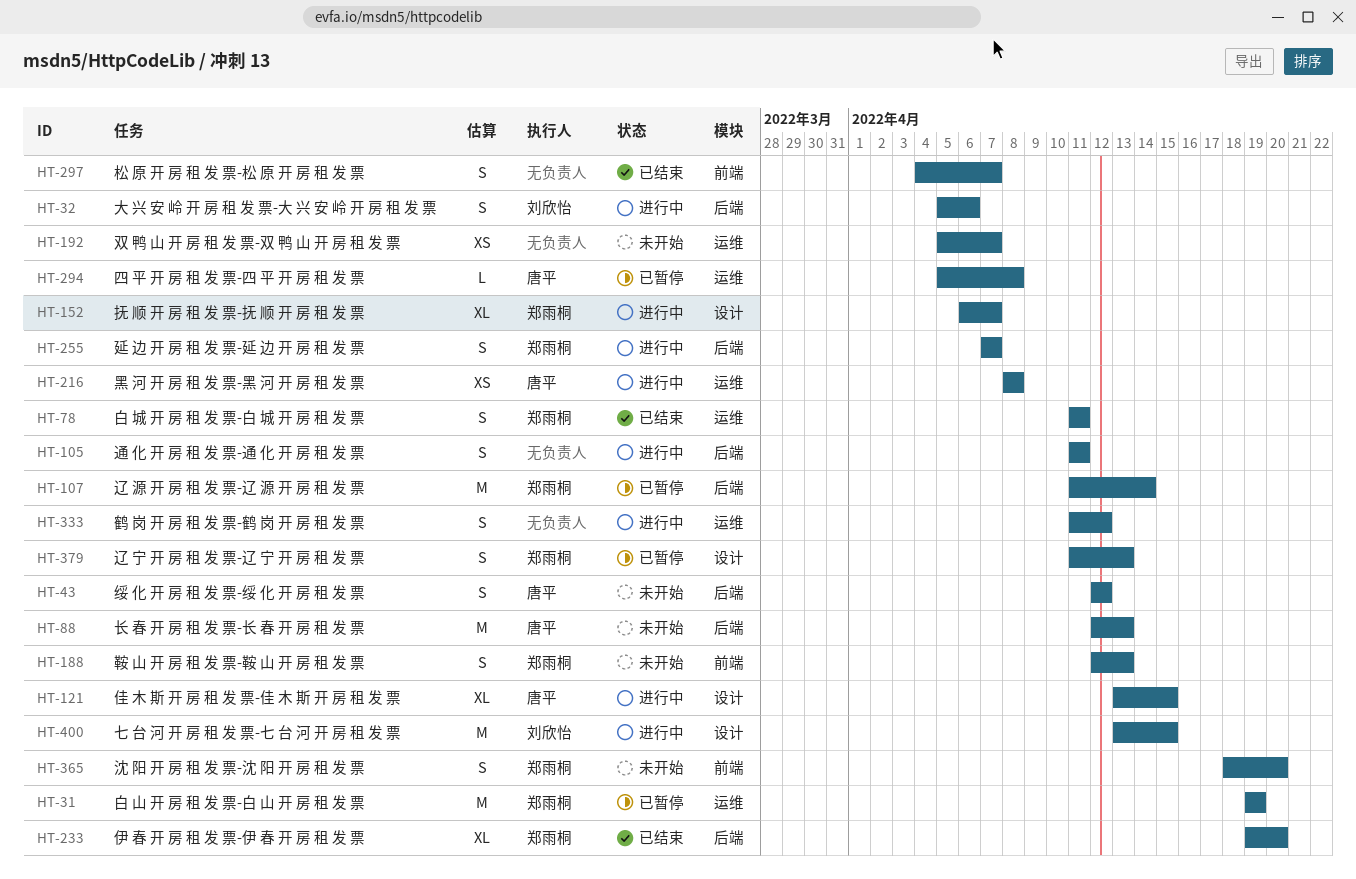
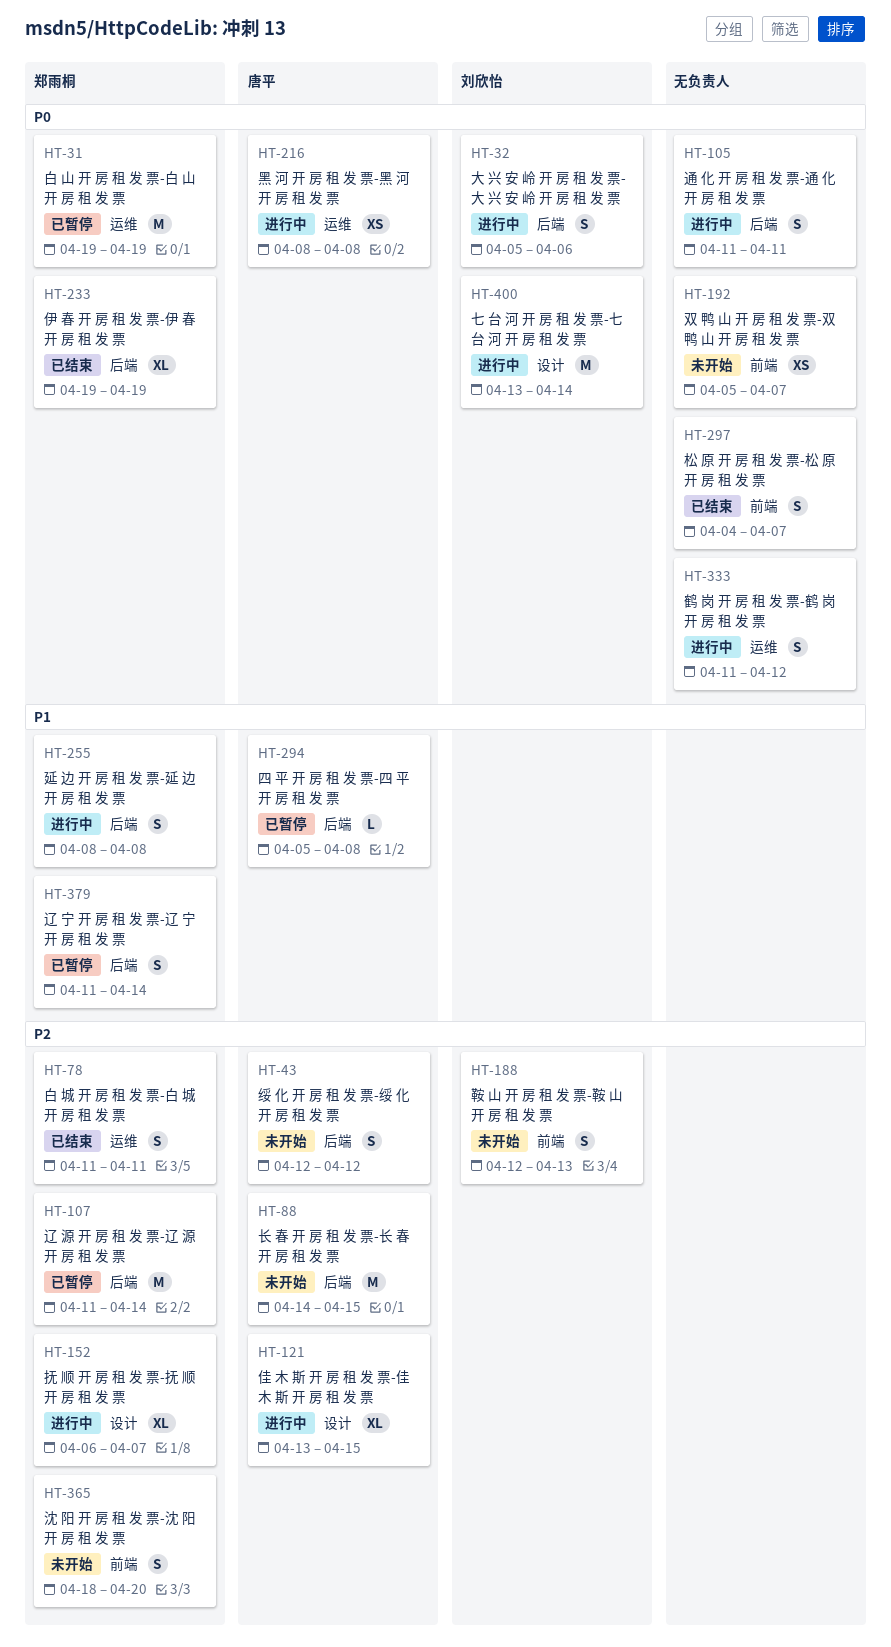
HT-88, start: Apr 12 -> Apr 14
HT-88, due: Apr 13 -> Apr 15
HT-188, owner: 郑雨桐 -> 刘欣怡
HT-192, label: 运维 -> 前端
HT-233, due: Apr 20 -> Apr 19
HT-255, start: Apr 7 -> Apr 8
HT-255, due: Apr 7 -> Apr 8
HT-294, label: 运维 -> 后端
HT-379, label: 设计 -> 后端
HT-379, due: Apr 13 -> Apr 14
HT-400, due: Apr 15 -> Apr 14

